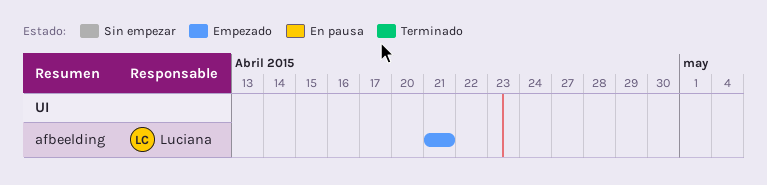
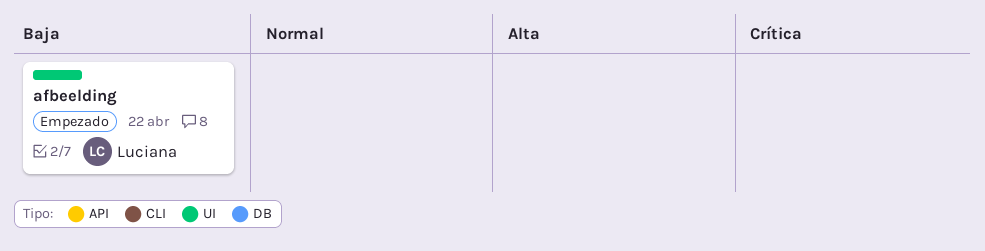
afbeelding, due: Apr 21 -> Apr 22

